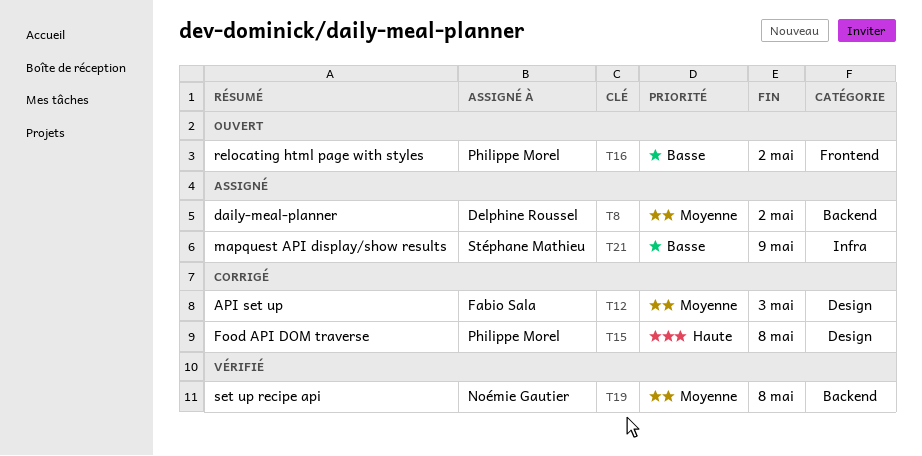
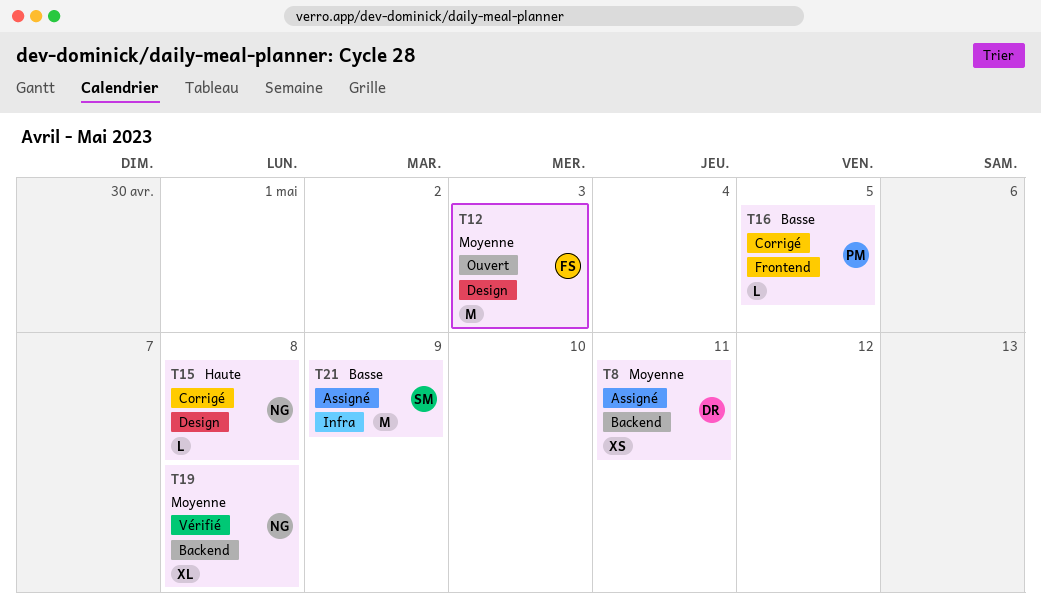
T8, due: May 2 -> May 11
T12, status: Corrigé -> Ouvert
T15, owner: Philippe Morel -> Noémie Gautier
T16, status: Ouvert -> Corrigé
T16, due: May 2 -> May 5

